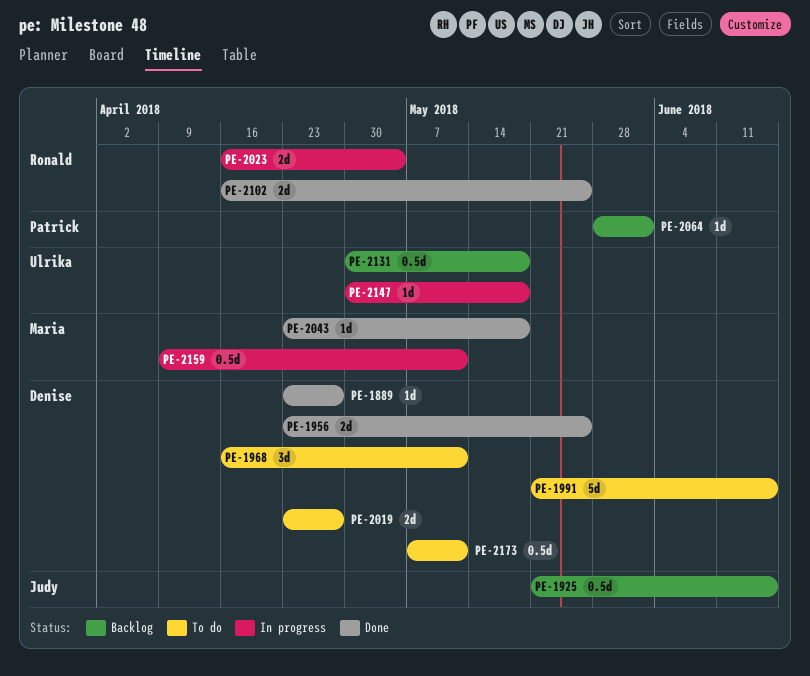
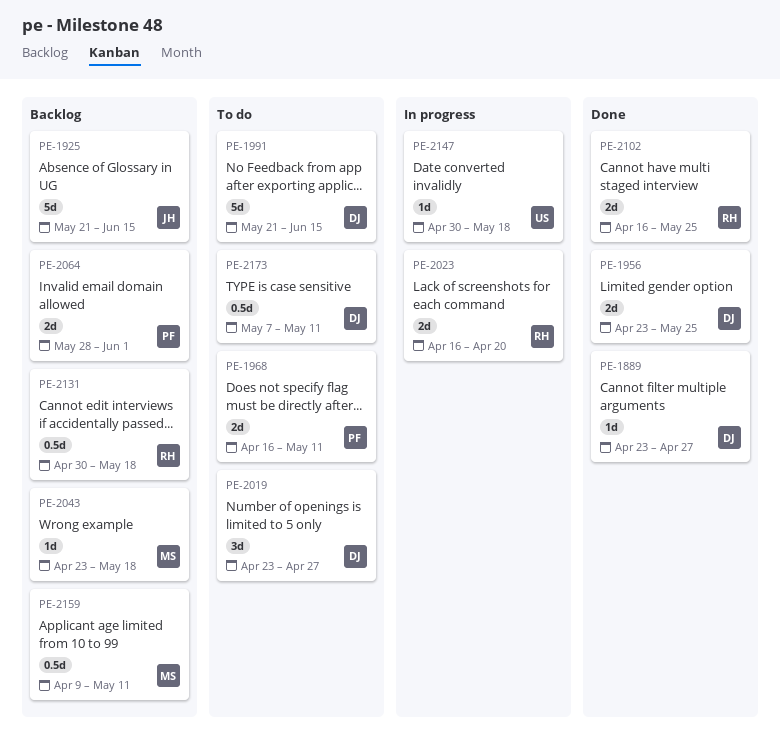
PE-1925, estimate: 0.5d -> 5d
PE-1968, owner: Denise -> Patrick
PE-1968, estimate: 3d -> 2d
PE-2019, estimate: 2d -> 3d
PE-2023, due: May 4 -> Apr 20
PE-2043, status: Done -> Backlog
PE-2064, estimate: 1d -> 2d
PE-2131, owner: Ulrika -> Ronald
PE-2159, status: In progress -> Backlog

